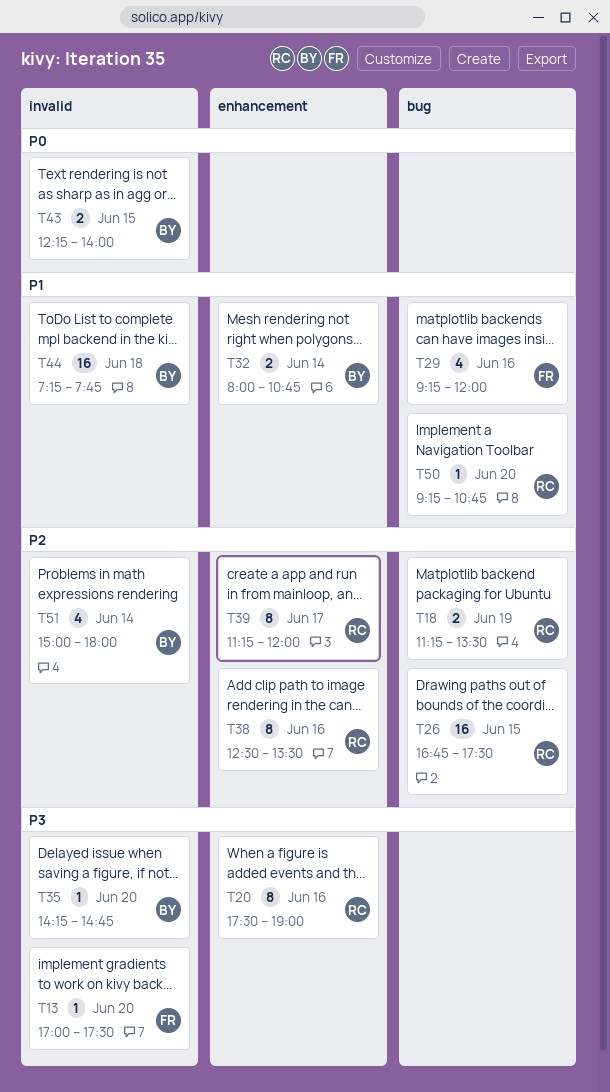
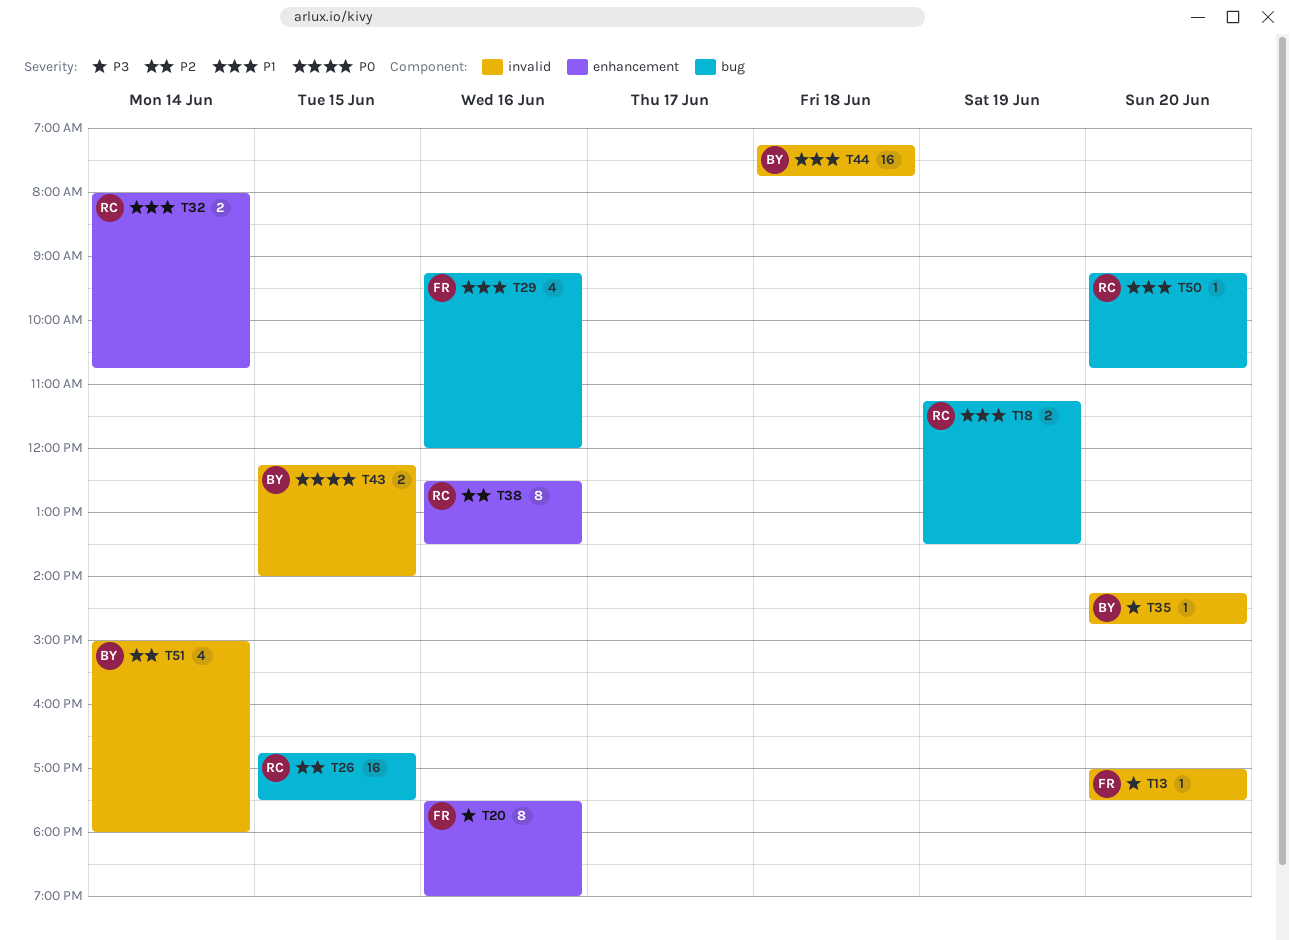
T18, priority: P2 -> P1
T20, owner: RC -> FR
T32, owner: BY -> RC
T39: present -> none

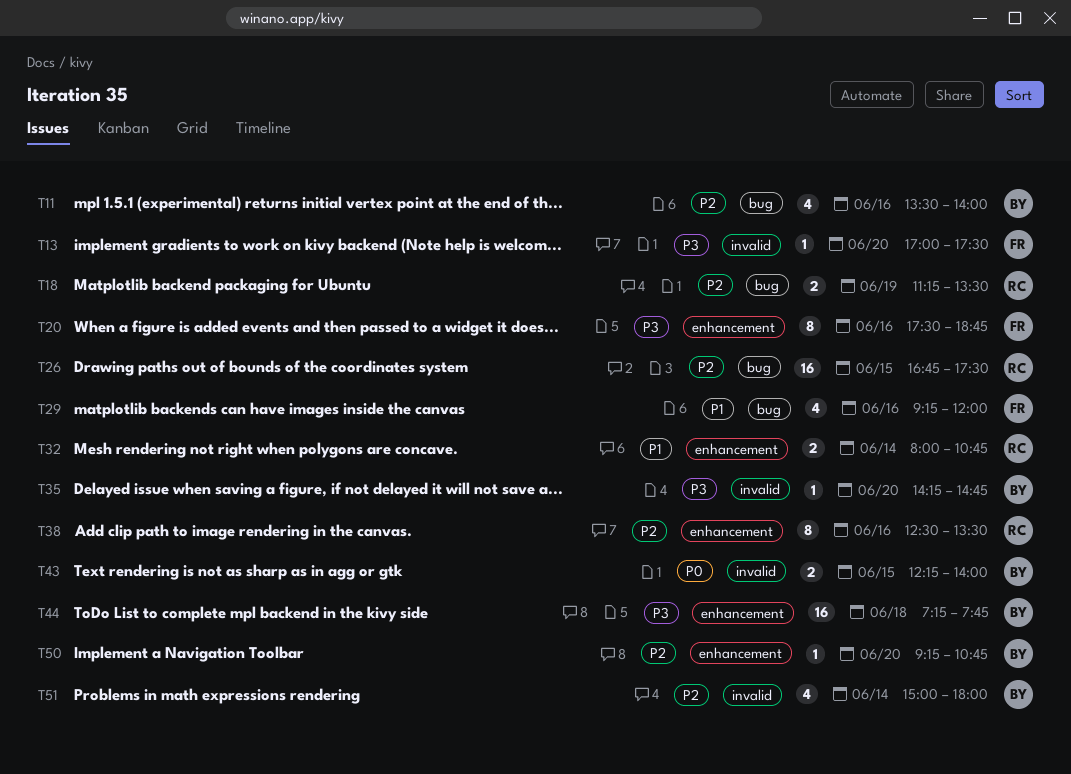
T11: none -> present
T18, priority: P1 -> P2
T20, ends: 19:00 -> 18:45
T44, priority: P1 -> P3
T44, label: invalid -> enhancement
T50, owner: RC -> BY
T50, priority: P1 -> P2
T50, label: bug -> enhancement

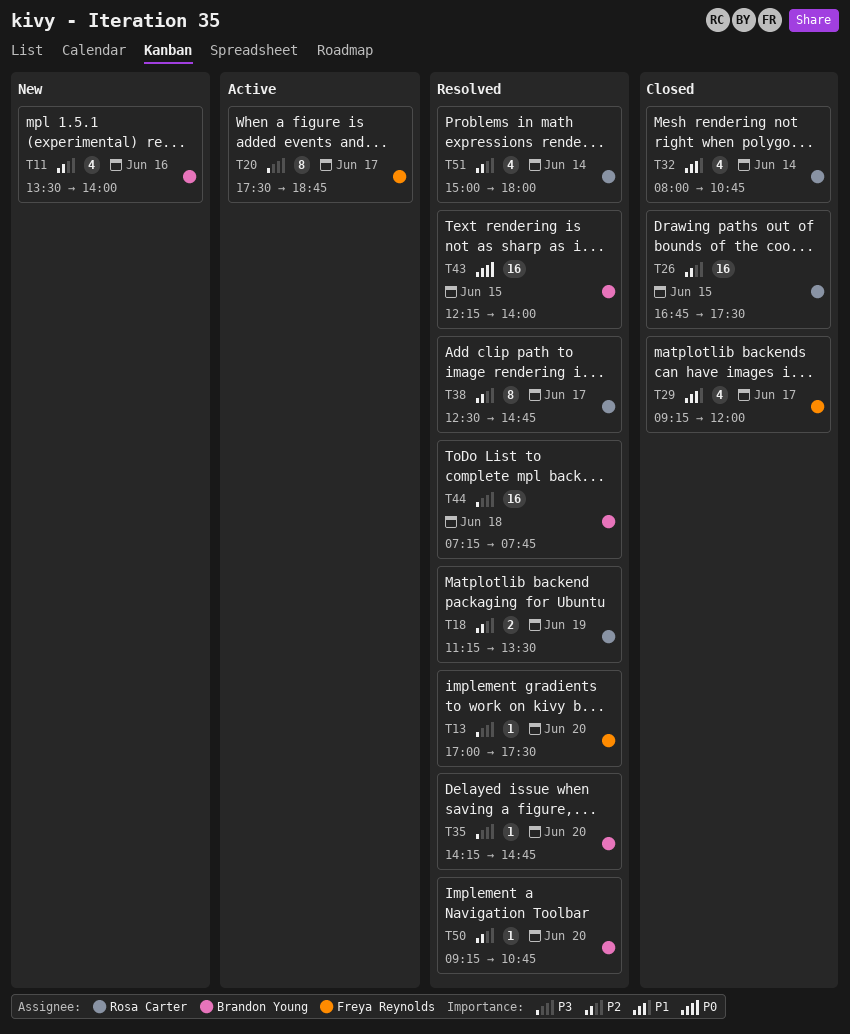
T20, day: Jun 16 -> Jun 17
T29, day: Jun 16 -> Jun 17
T32, estimate: 2 -> 4
T38, day: Jun 16 -> Jun 17
T38, ends: 13:30 -> 14:45
T43, estimate: 2 -> 16
T51, owner: Brandon Young -> Rosa Carter

